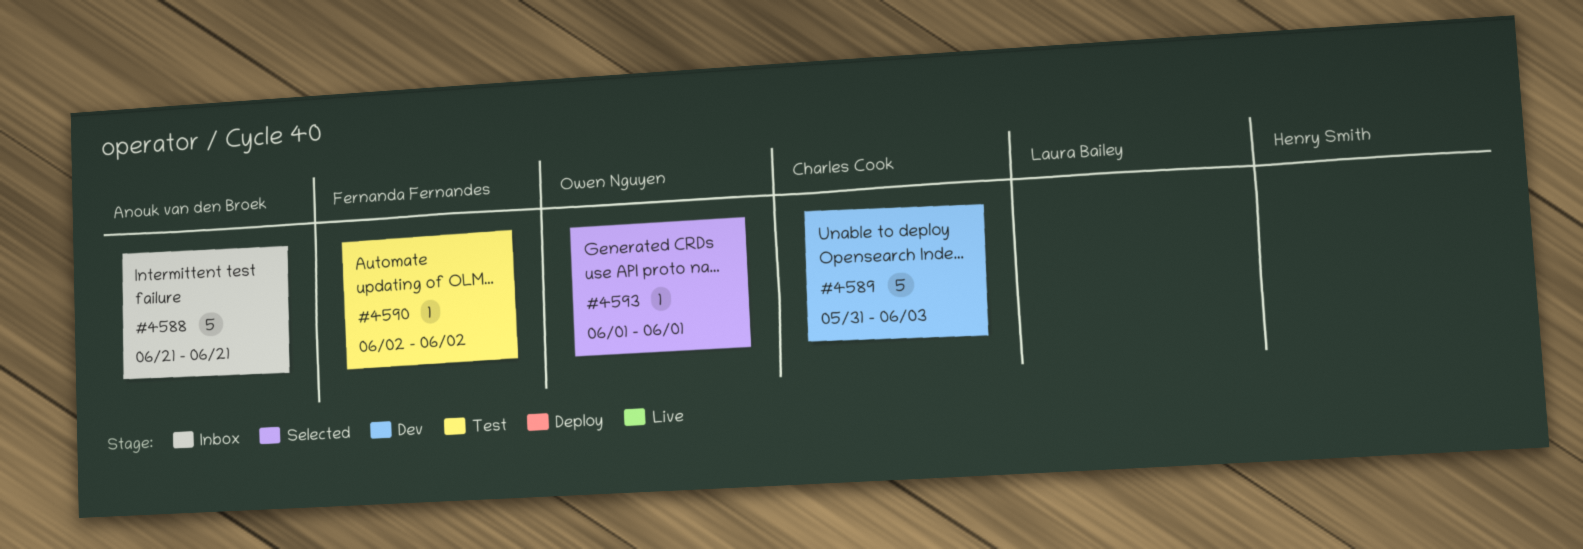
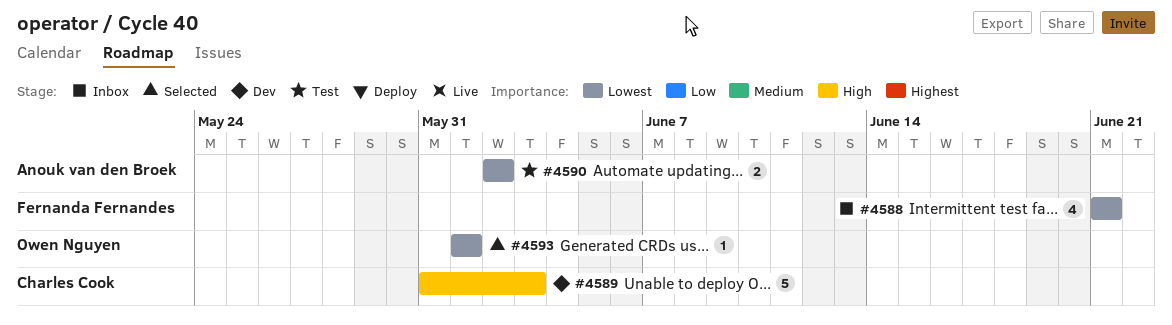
#4588, owner: Anouk van den Broek -> Fernanda Fernandes
#4588, estimate: 5 -> 4
#4590, owner: Fernanda Fernandes -> Anouk van den Broek
#4590, estimate: 1 -> 2

